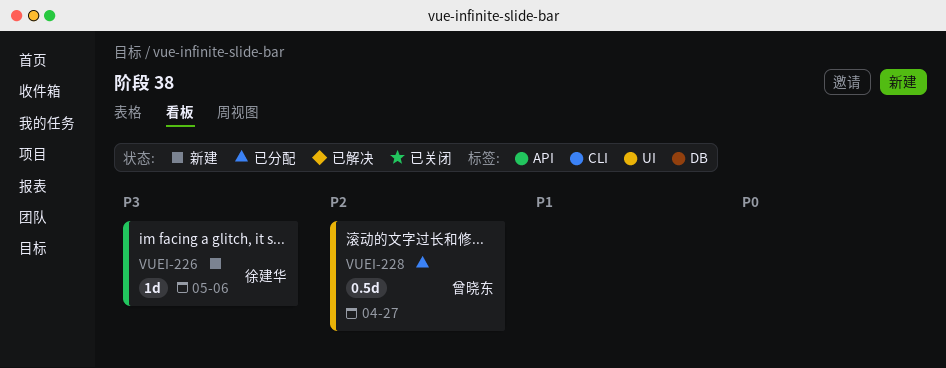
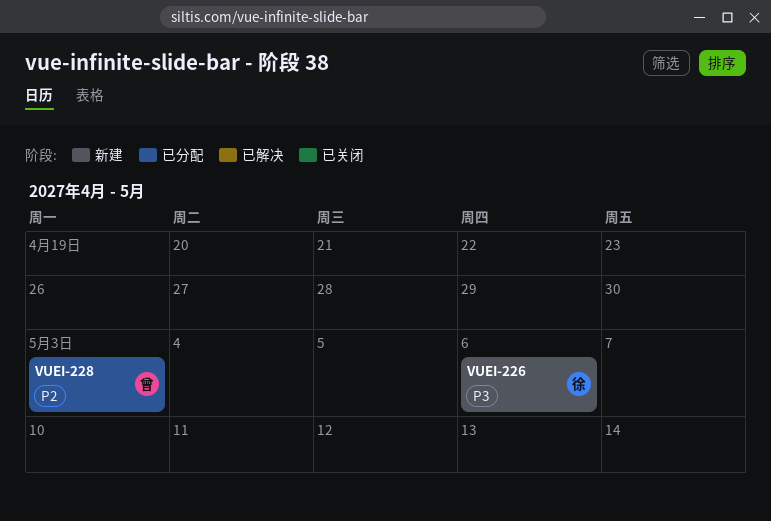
VUEI-228, due: Apr 27 -> May 3

